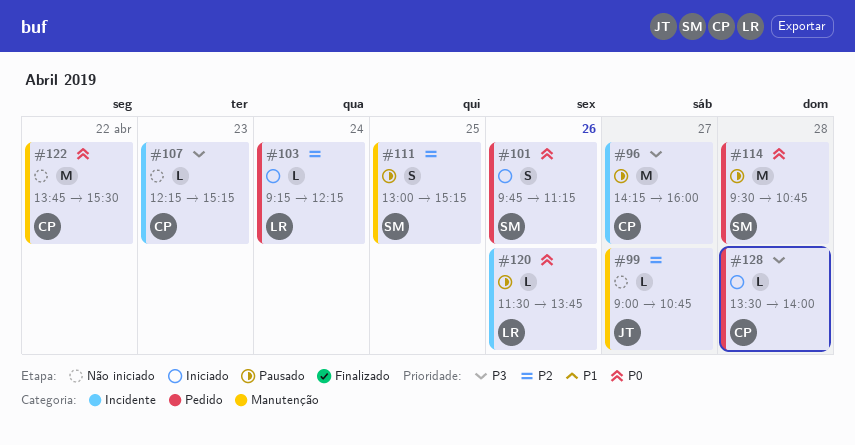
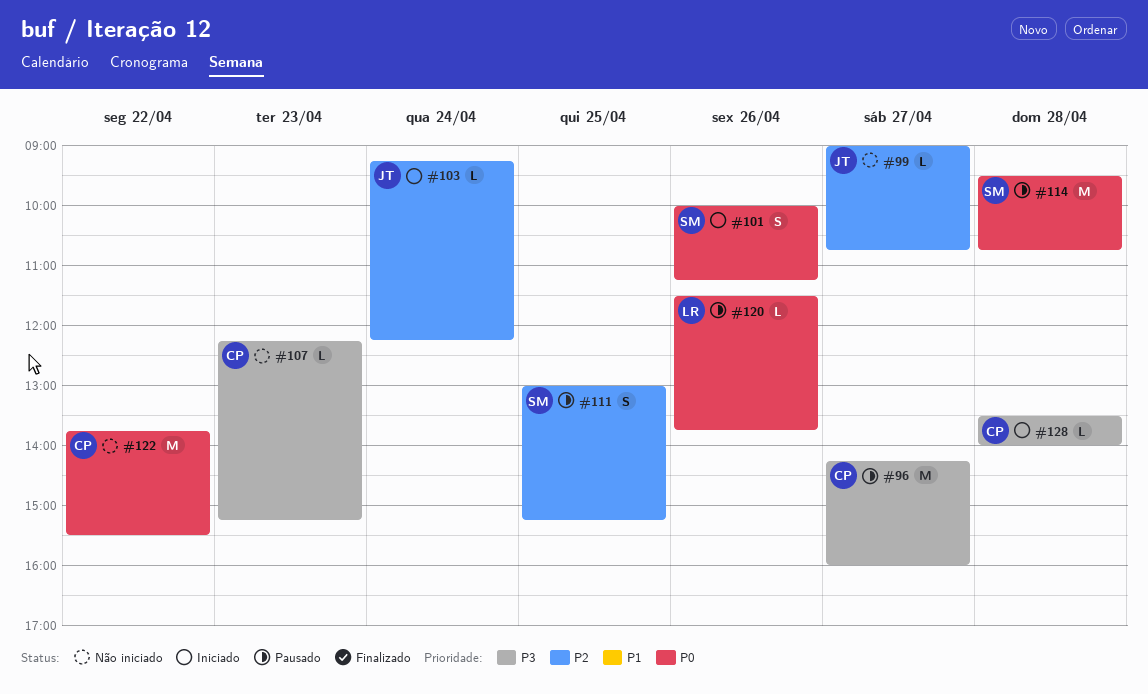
#101, begins: 09:45 -> 10:00
#103, owner: LR -> JT

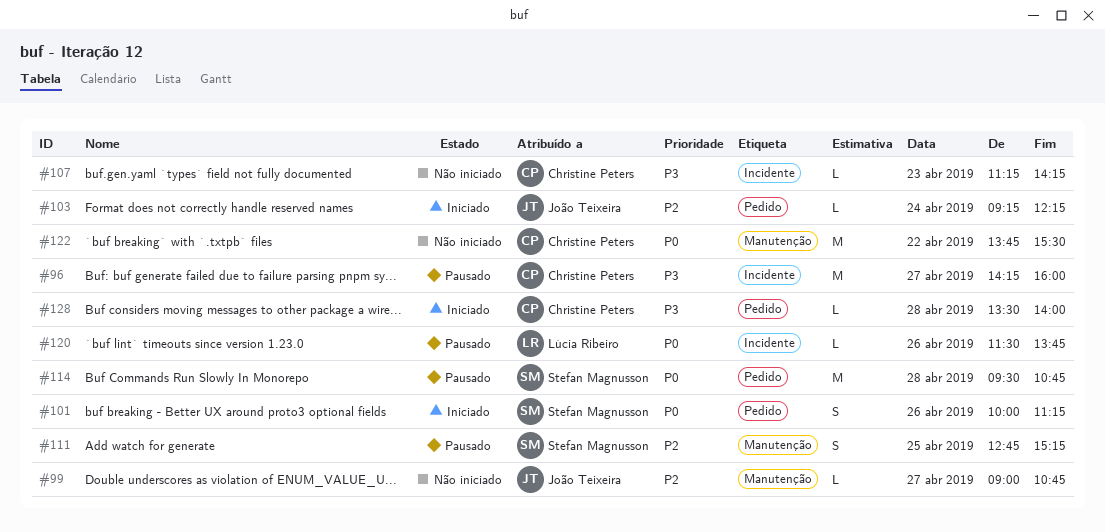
#107, begins: 12:15 -> 11:15
#107, ends: 15:15 -> 14:15
#111, begins: 13:00 -> 12:45

